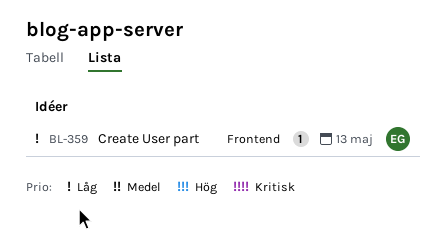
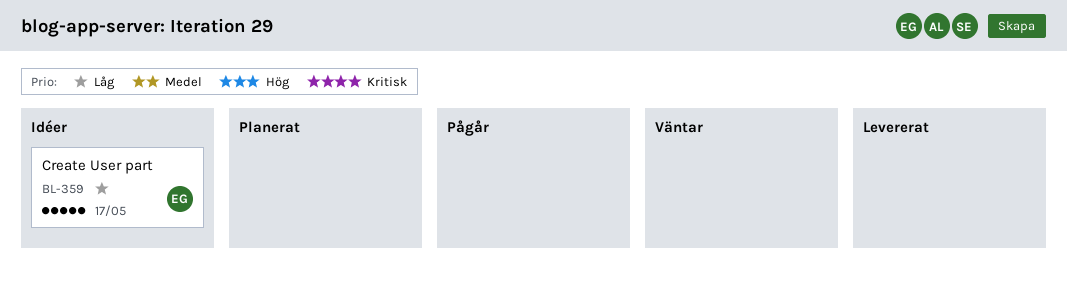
BL-359, estimate: 1 -> 5
BL-359, due: May 13 -> May 17

